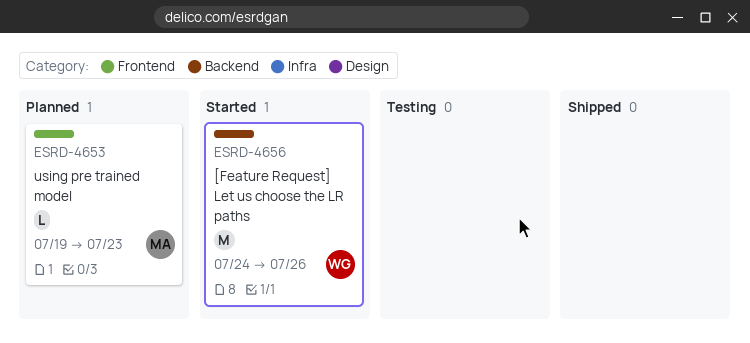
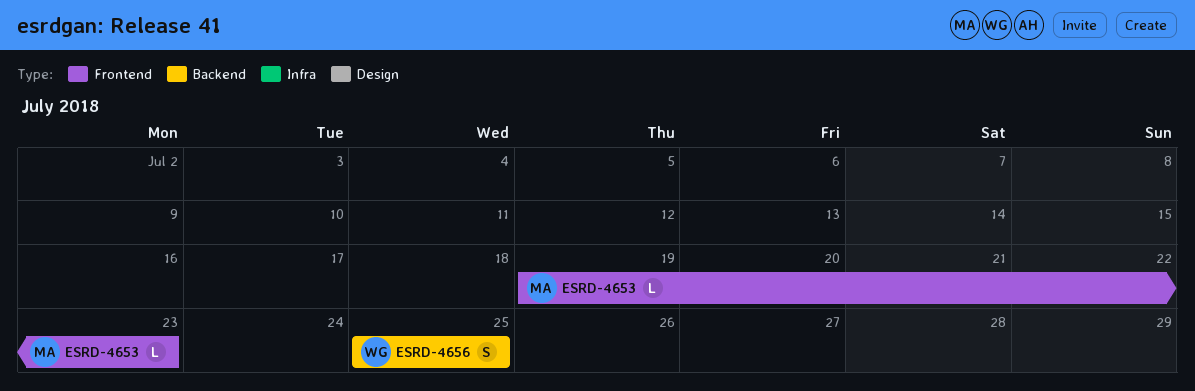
ESRD-4656, estimate: M -> S
ESRD-4656, start: Jul 24 -> Jul 25
ESRD-4656, due: Jul 26 -> Jul 25

